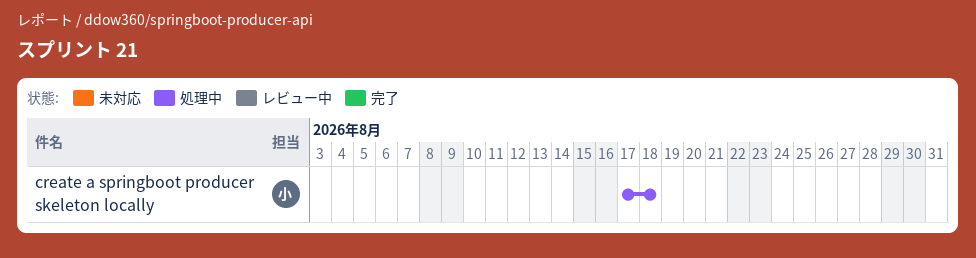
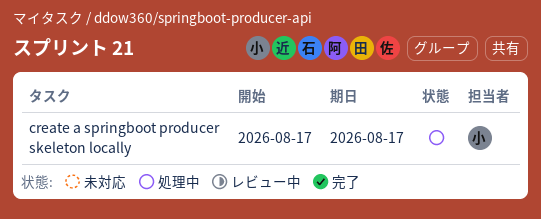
create a springboot producer skeleton locally, due: Aug 18 -> Aug 17

